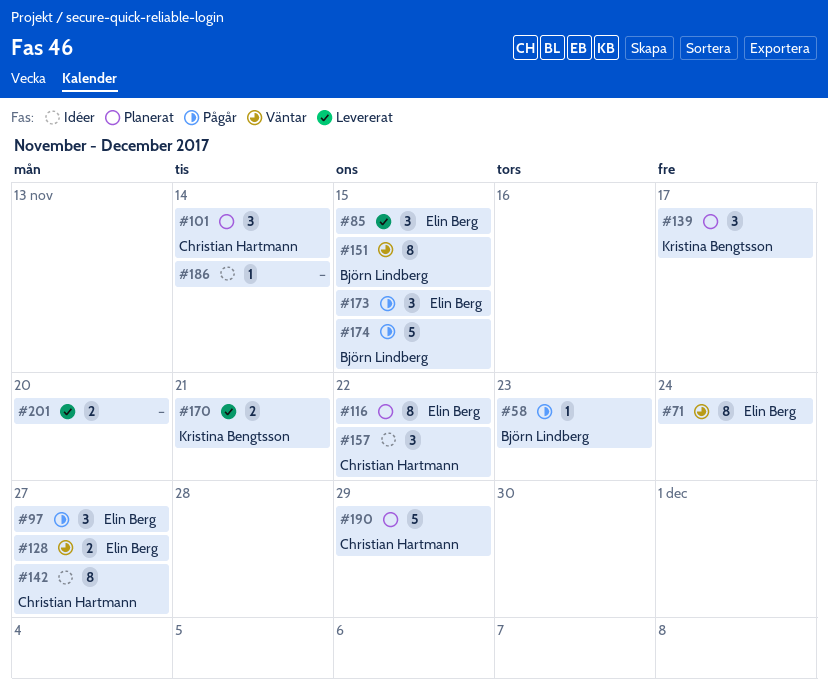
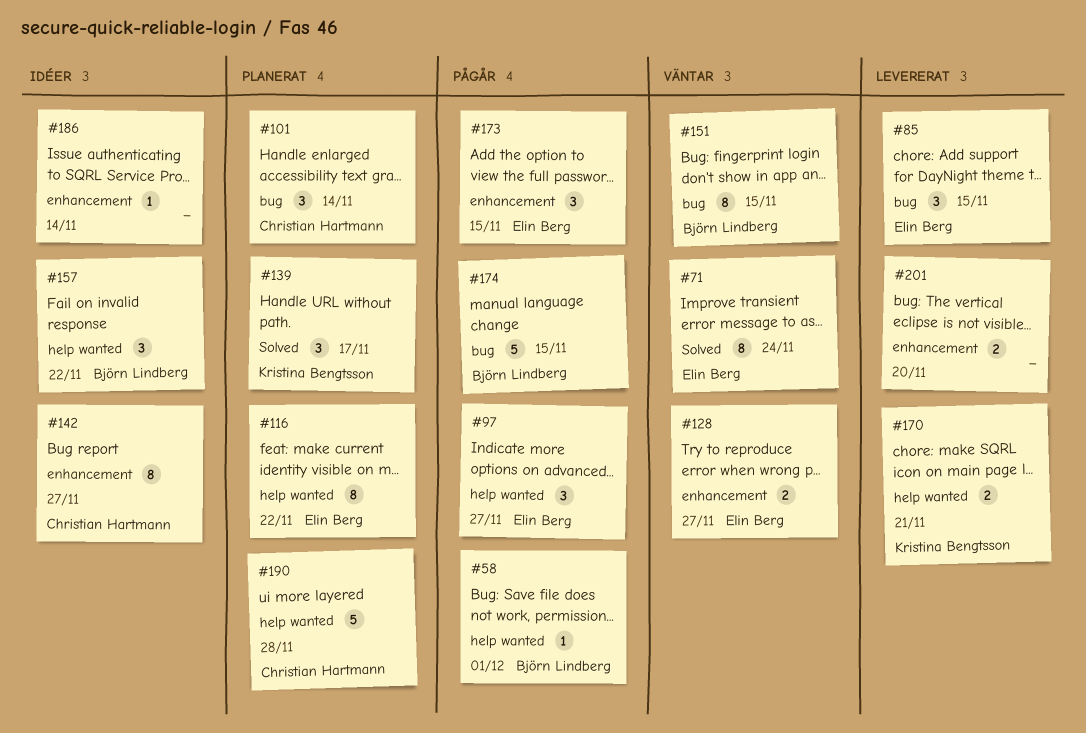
#58, due: Nov 23 -> Dec 1
#157, owner: Christian Hartmann -> Björn Lindberg
#190, due: Nov 29 -> Nov 28

